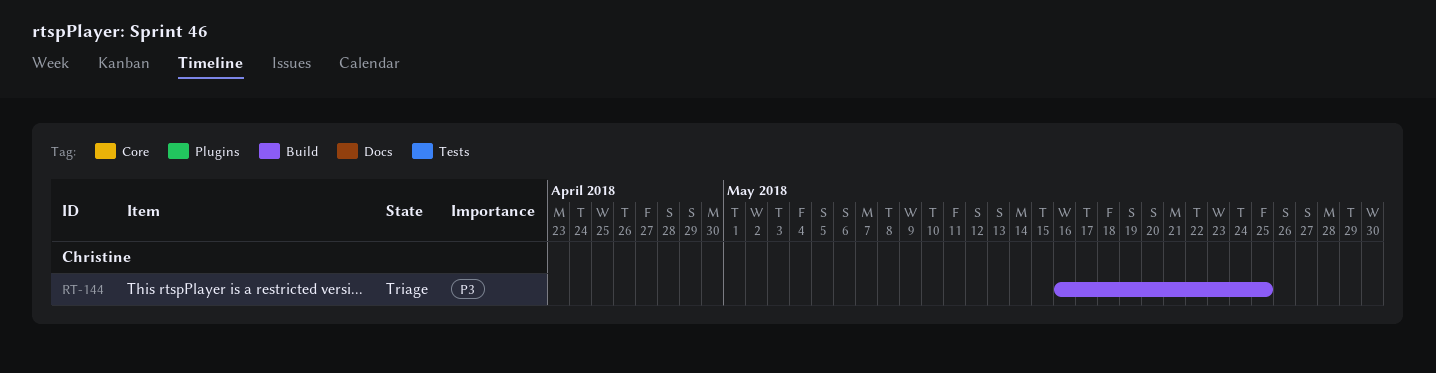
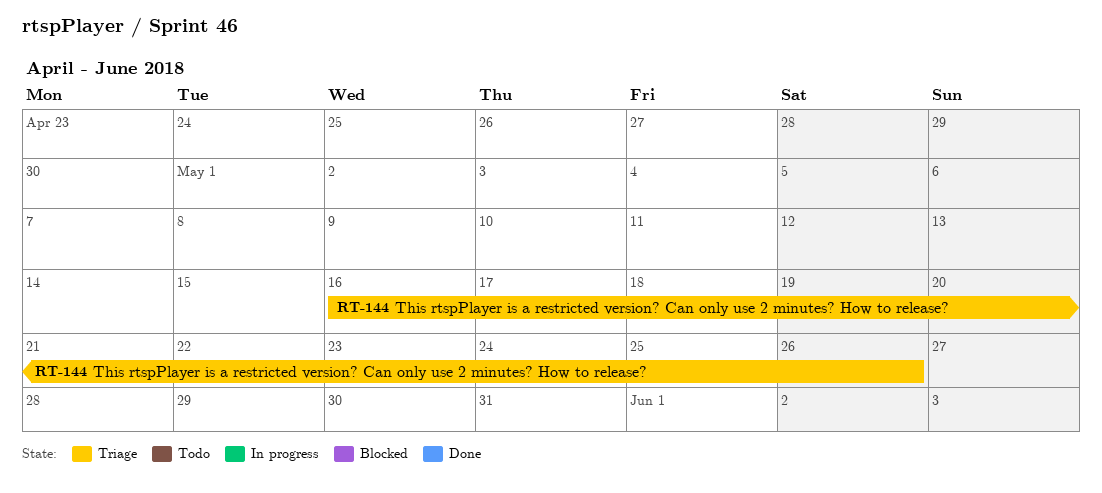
RT-144, due: May 25 -> May 26

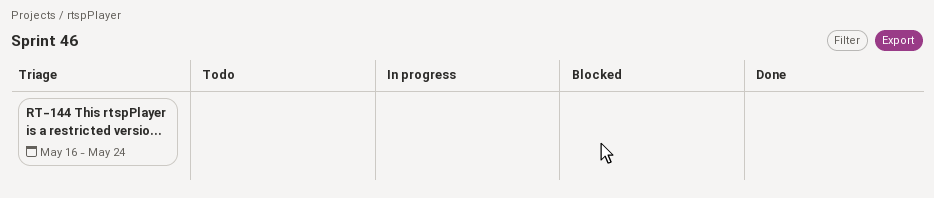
RT-144, due: May 26 -> May 24

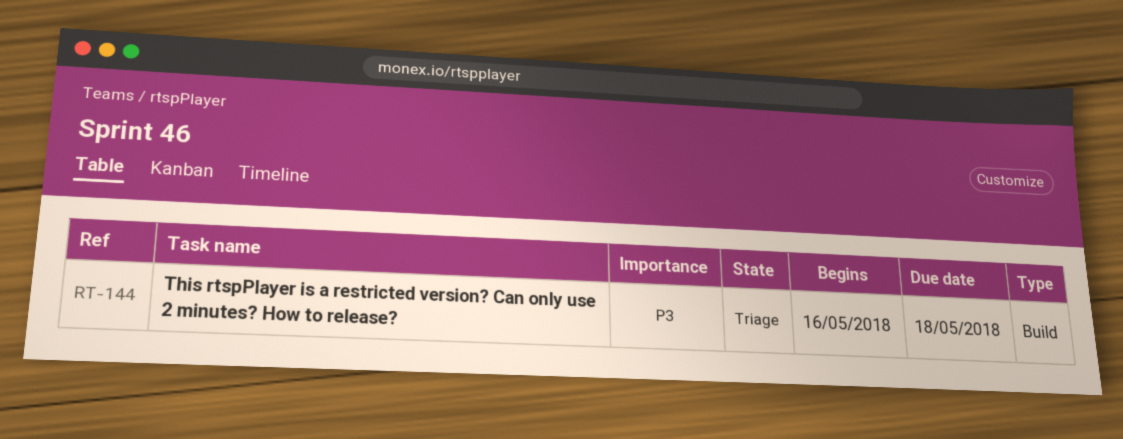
RT-144, due: May 24 -> May 18

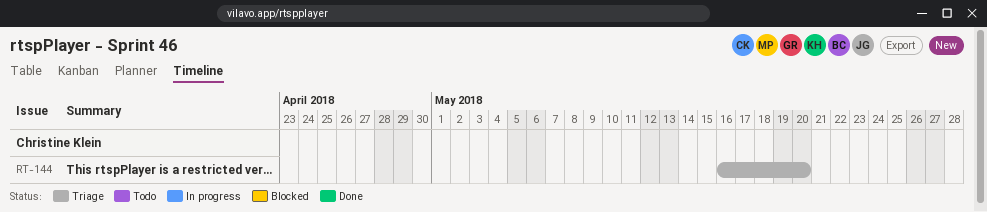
RT-144, due: May 18 -> May 20

